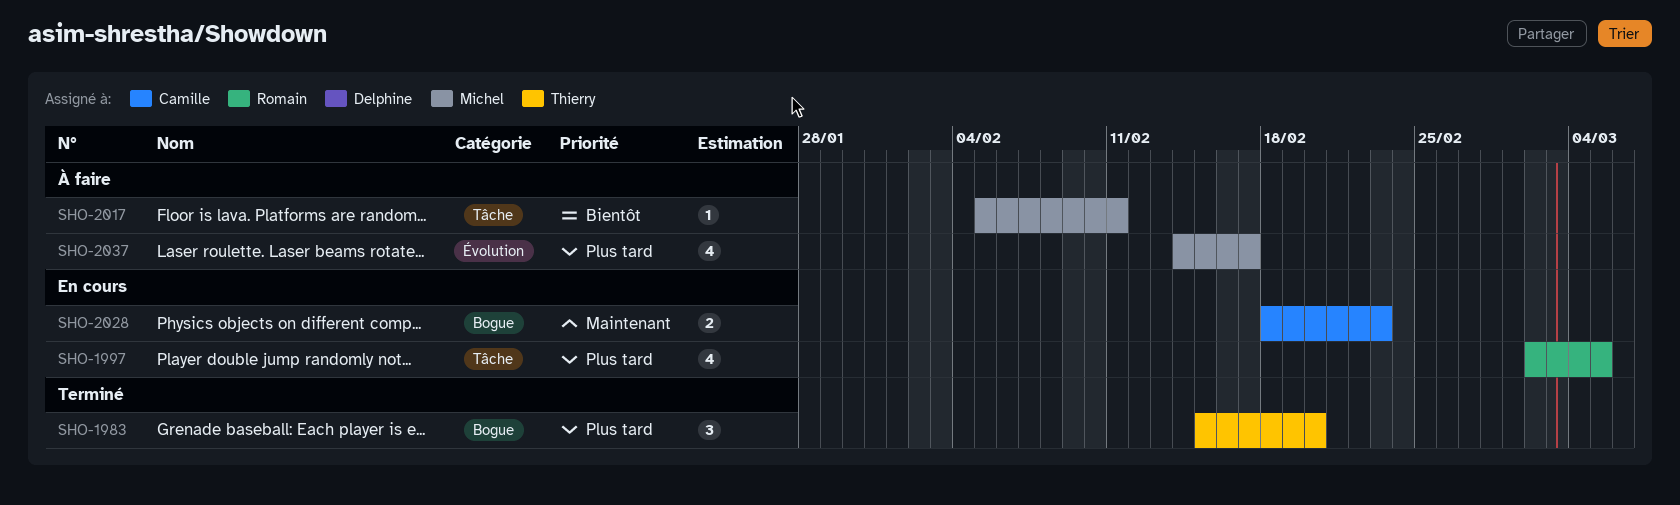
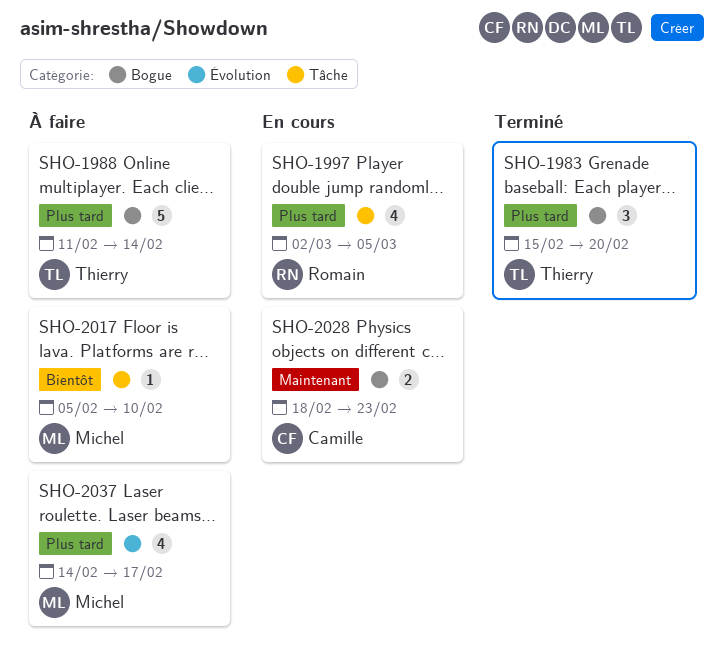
SHO-1988: none -> present
SHO-2017, due: Feb 11 -> Feb 10

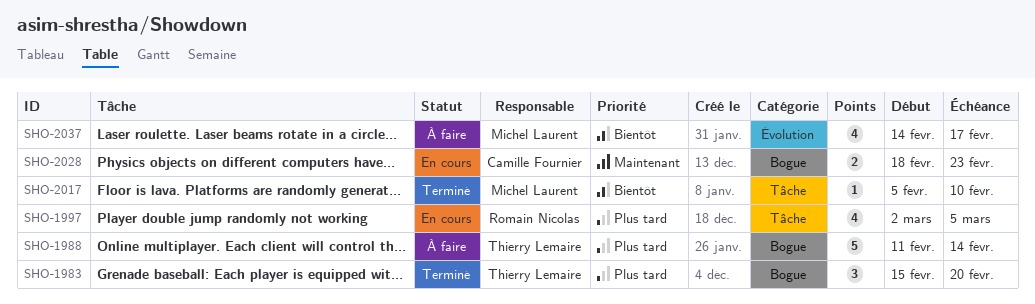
SHO-2017, status: À faire -> Terminé
SHO-2037, priority: Plus tard -> Bientôt

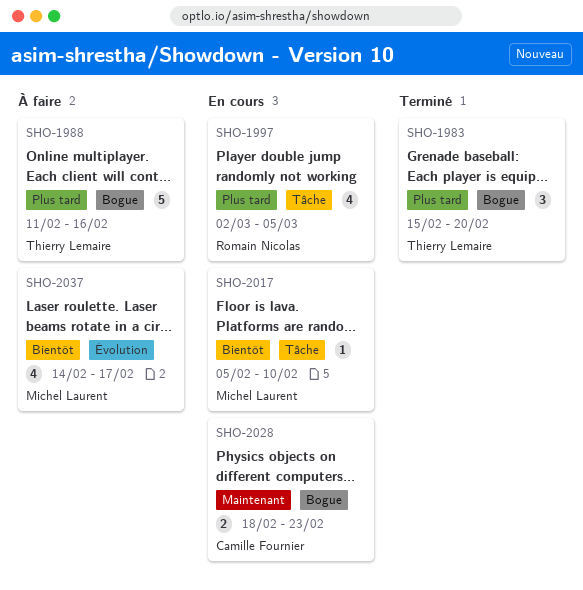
SHO-1988, due: Feb 14 -> Feb 16
SHO-2017, status: Terminé -> En cours

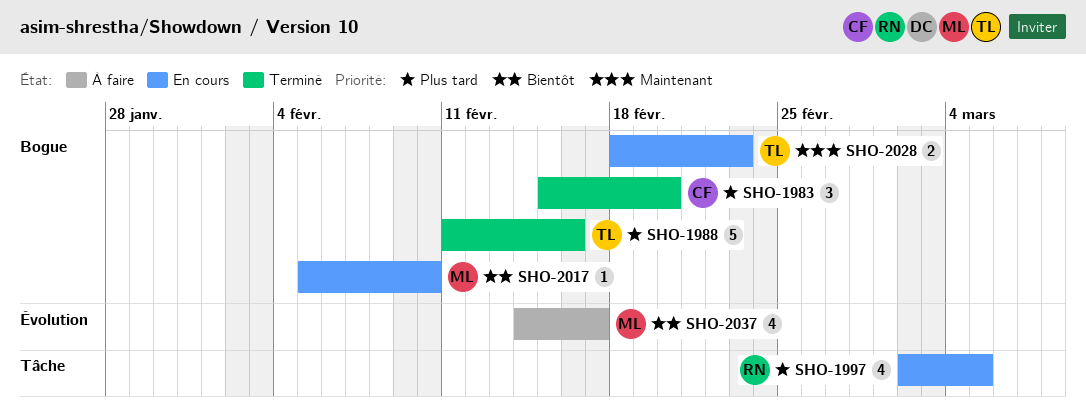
SHO-1983, owner: Thierry Lemaire -> Camille Fournier
SHO-1988, status: À faire -> Terminé
SHO-2017, label: Tâche -> Bogue
SHO-2028, owner: Camille Fournier -> Thierry Lemaire

